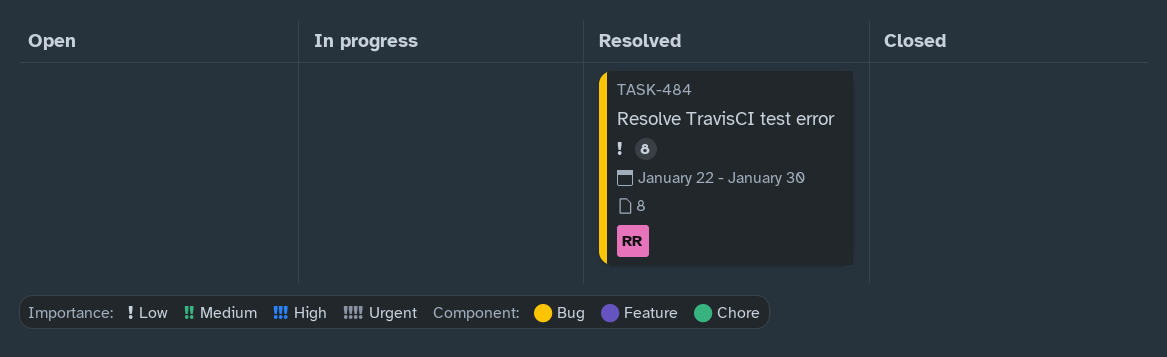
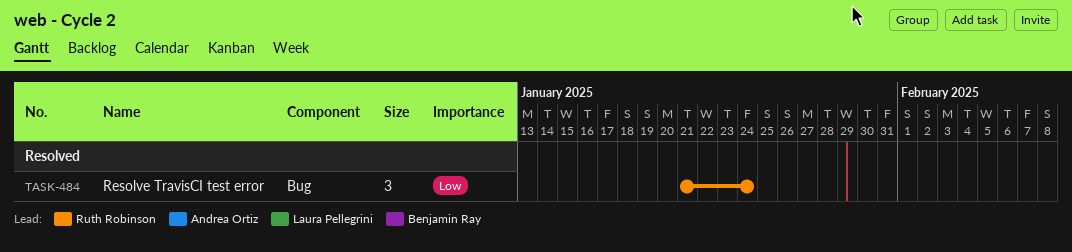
TASK-484, estimate: 8 -> 3
TASK-484, start: Jan 22 -> Jan 21
TASK-484, due: Jan 30 -> Jan 24

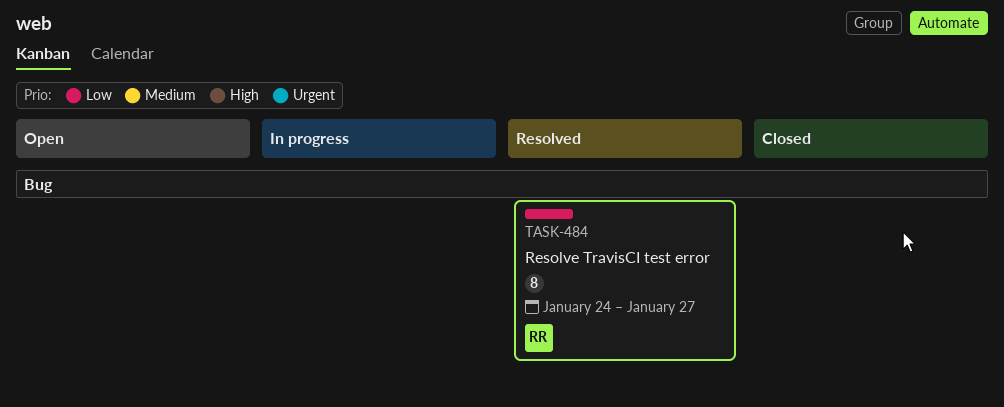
TASK-484, estimate: 3 -> 8
TASK-484, start: Jan 21 -> Jan 24
TASK-484, due: Jan 24 -> Jan 27

